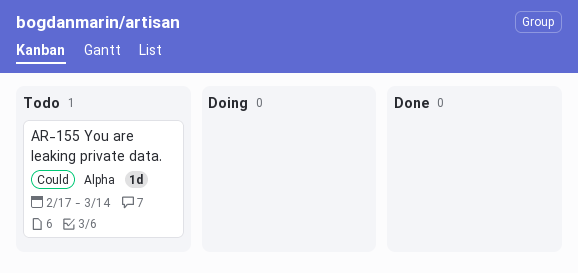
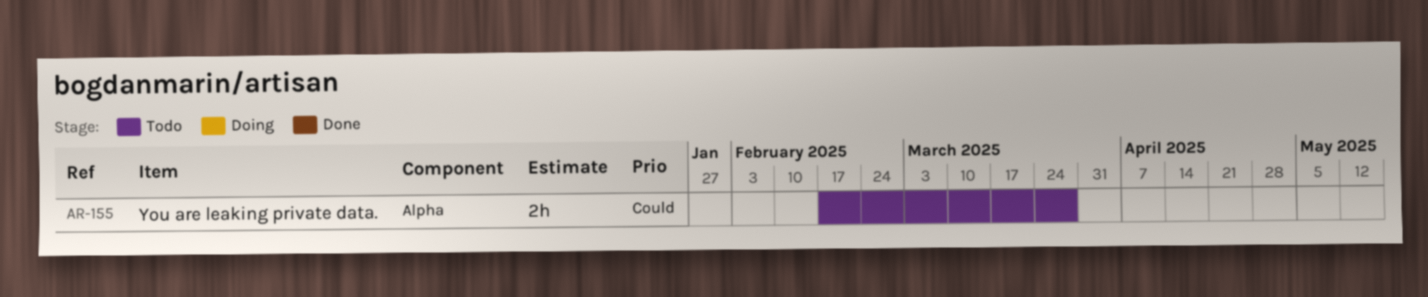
AR-155, estimate: 1d -> 2h
AR-155, due: Mar 14 -> Mar 28

